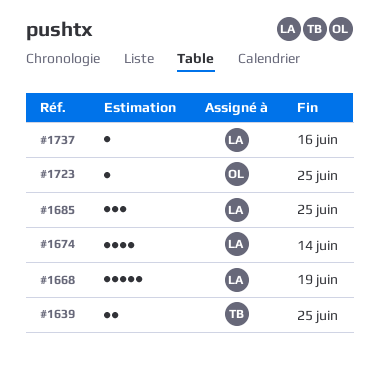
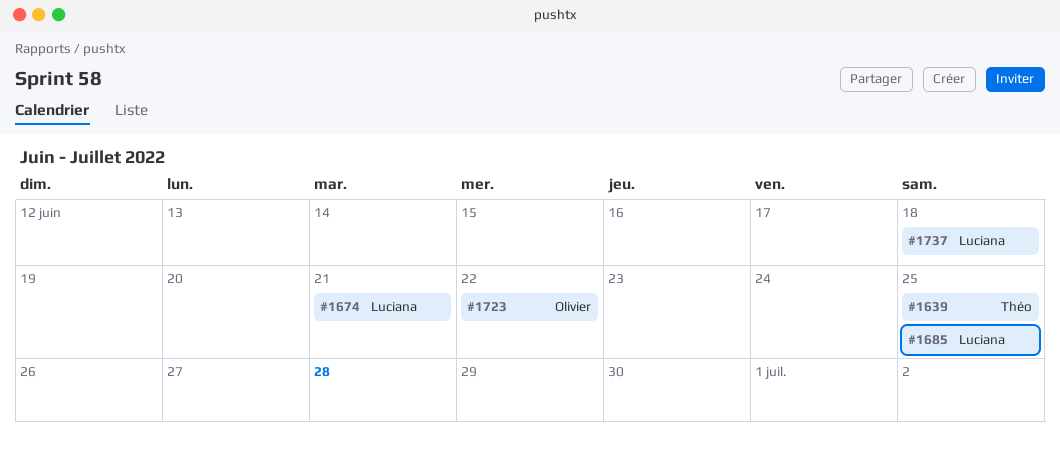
#1668: present -> none
#1674, due: Jun 14 -> Jun 21
#1723, due: Jun 25 -> Jun 22
#1737, due: Jun 16 -> Jun 18

